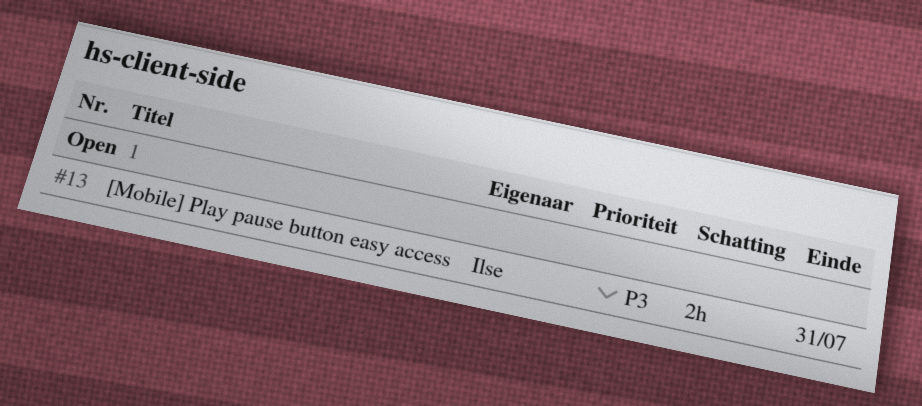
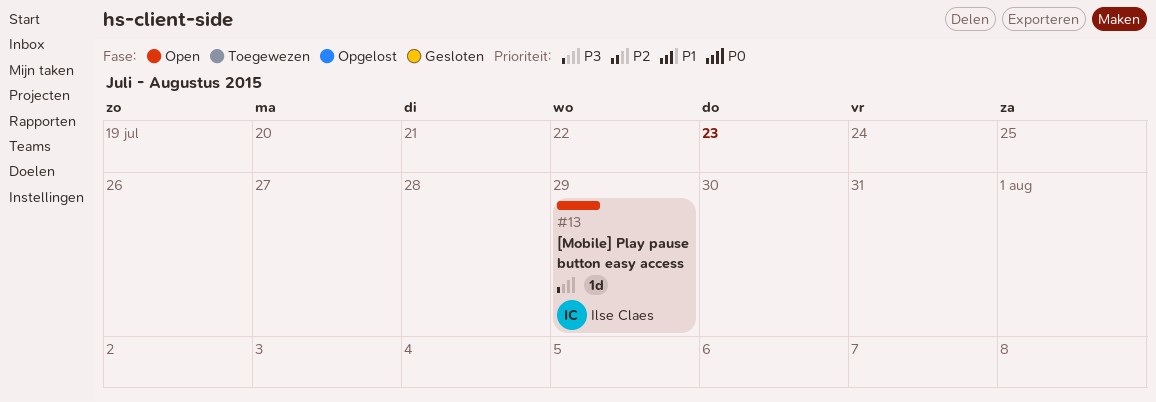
#13, estimate: 2h -> 1d
#13, due: Jul 31 -> Jul 29

